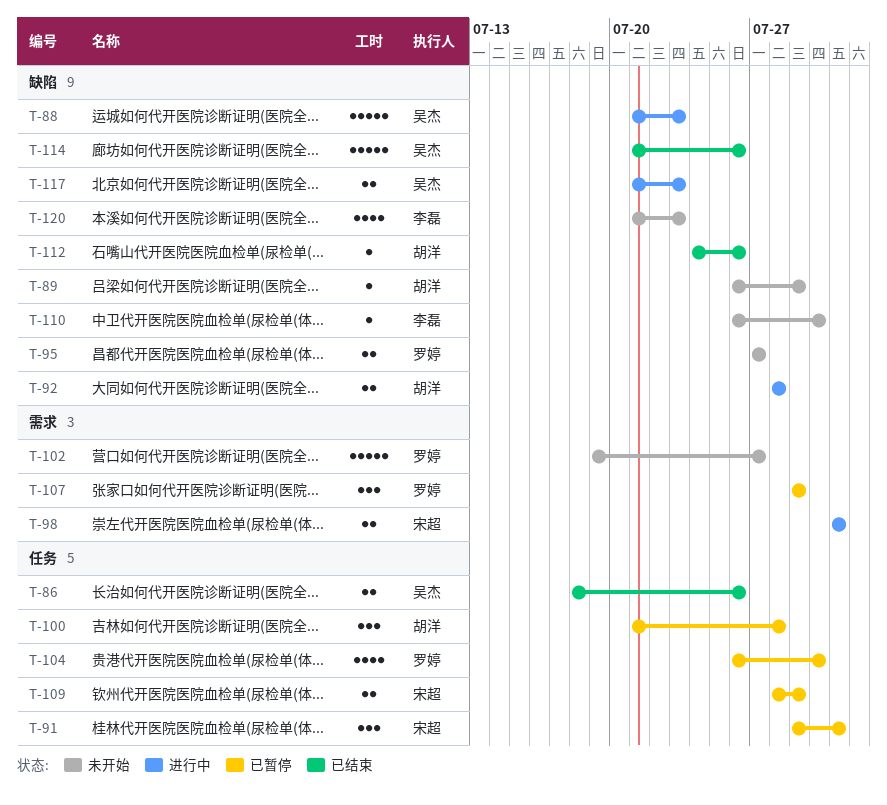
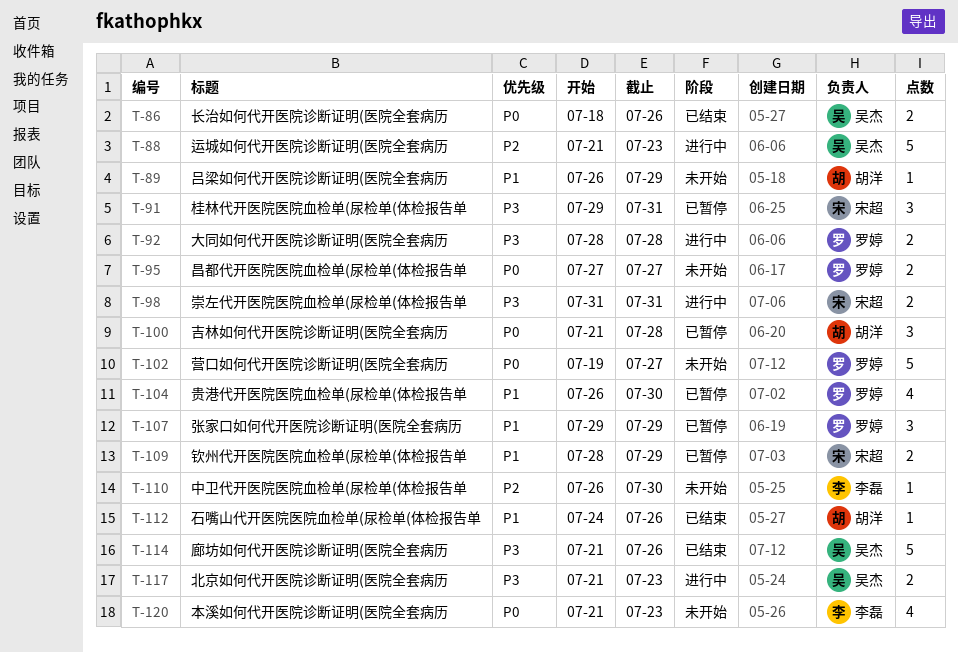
T-92, owner: 胡洋 -> 罗婷

